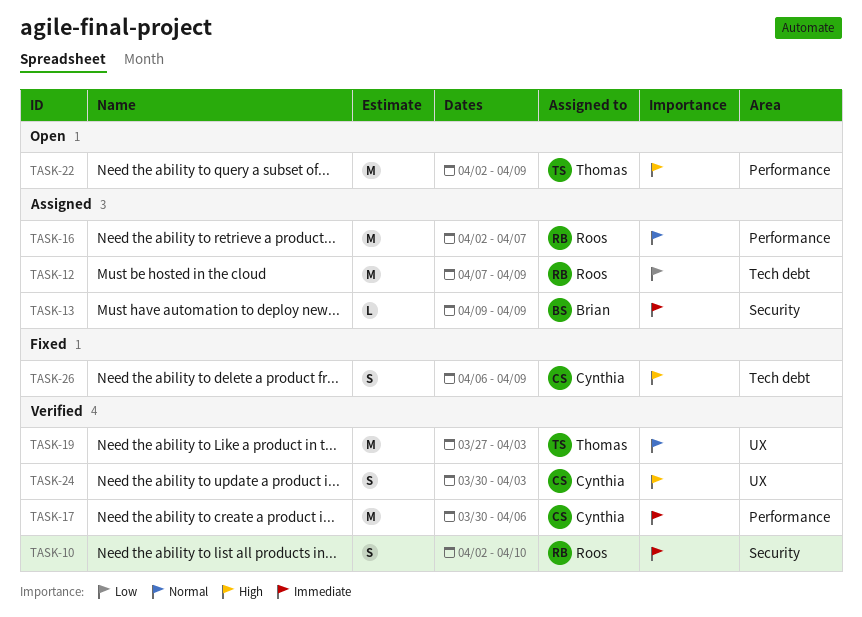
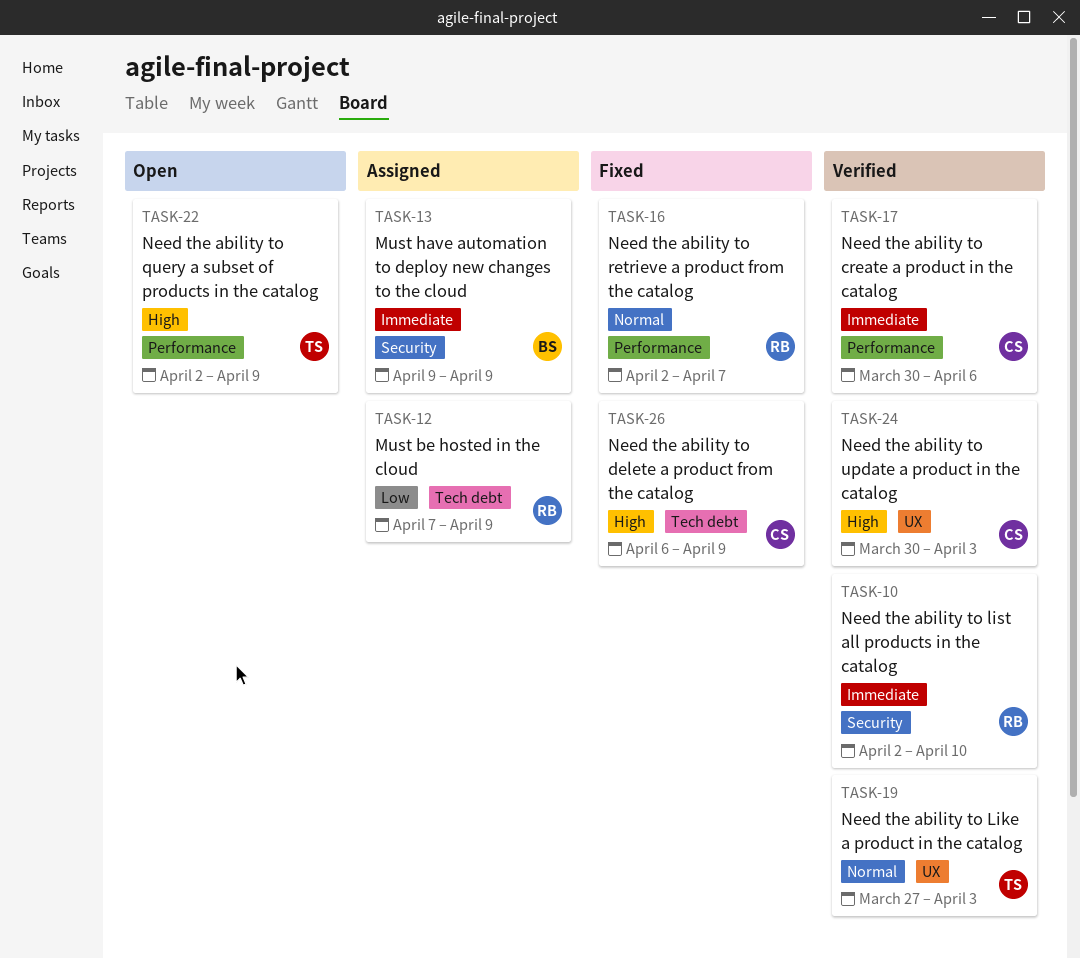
TASK-16, status: Assigned -> Fixed

